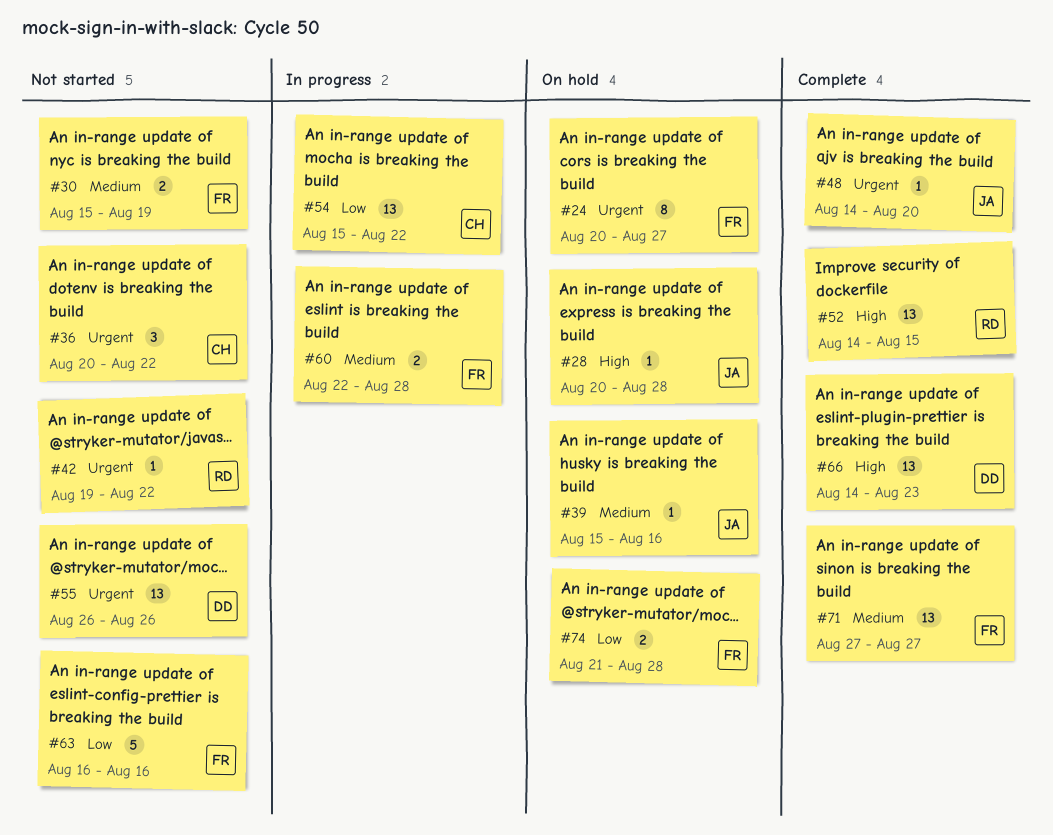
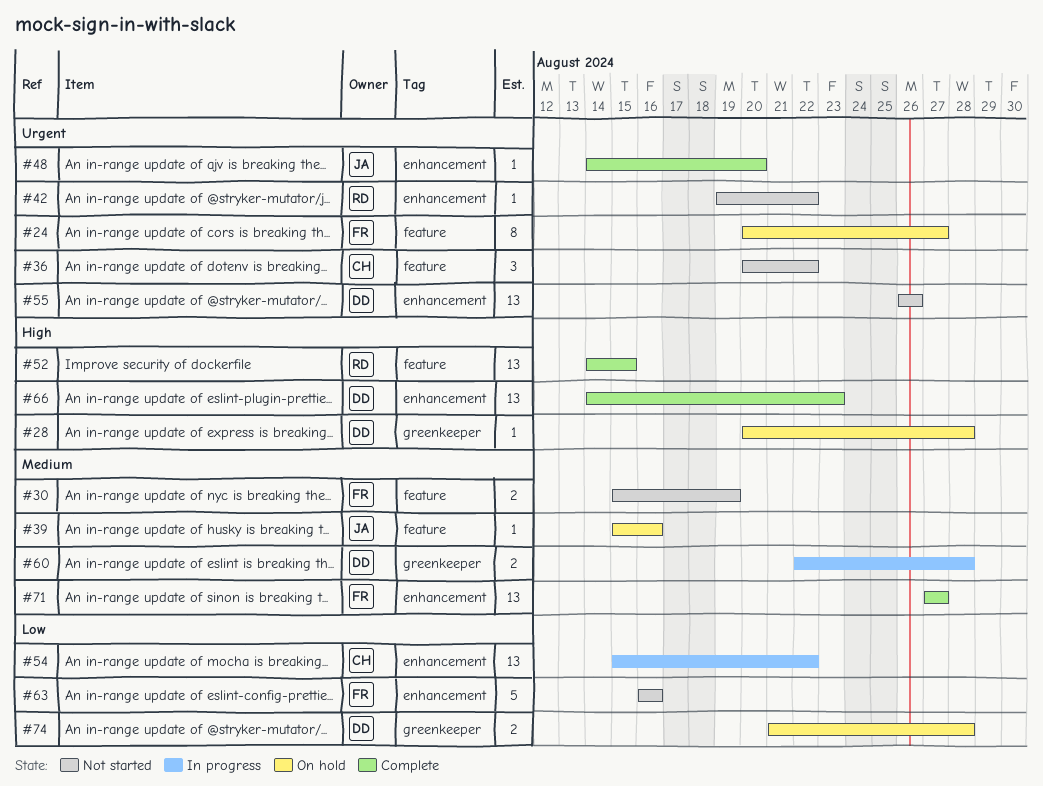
#28, owner: JA -> DD
#60, owner: FR -> DD
#74, owner: FR -> DD

